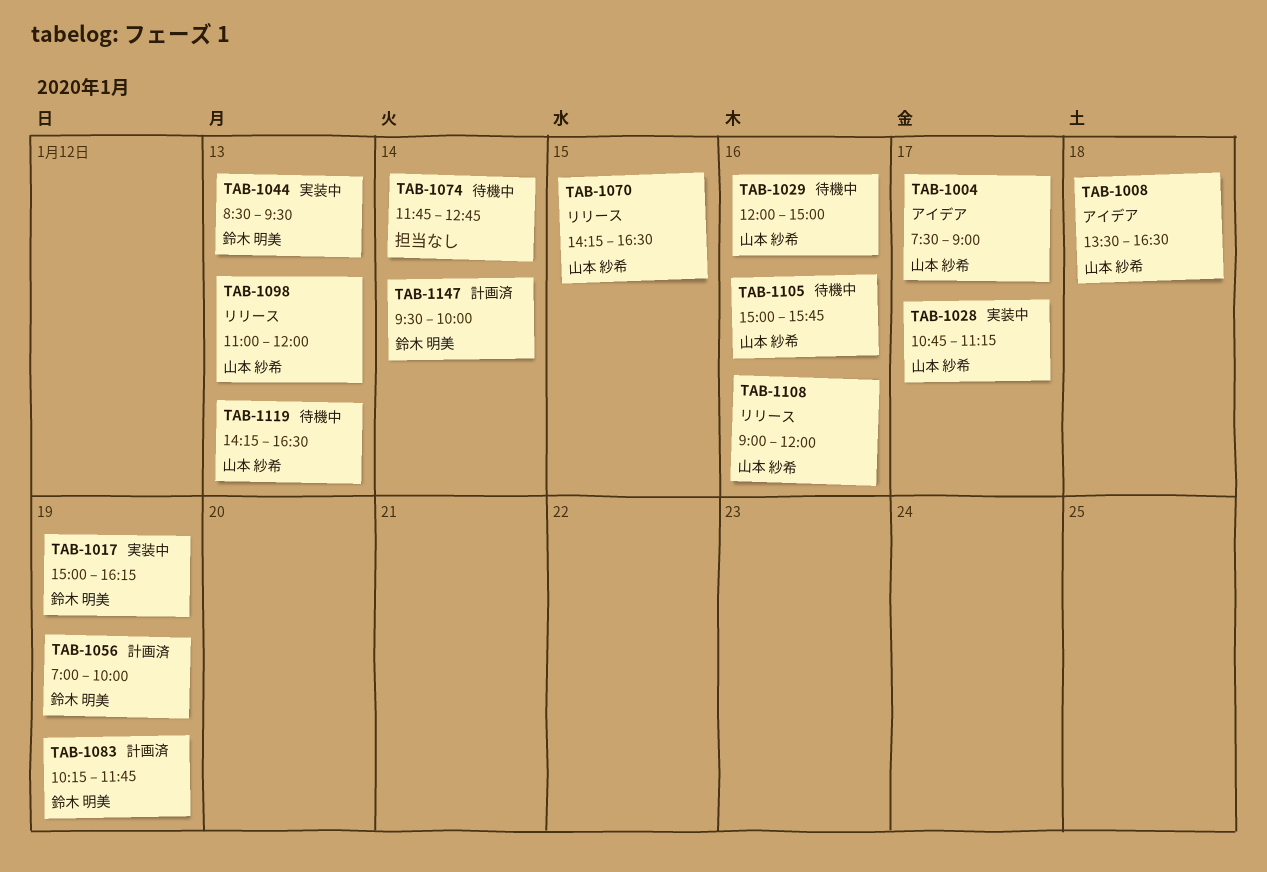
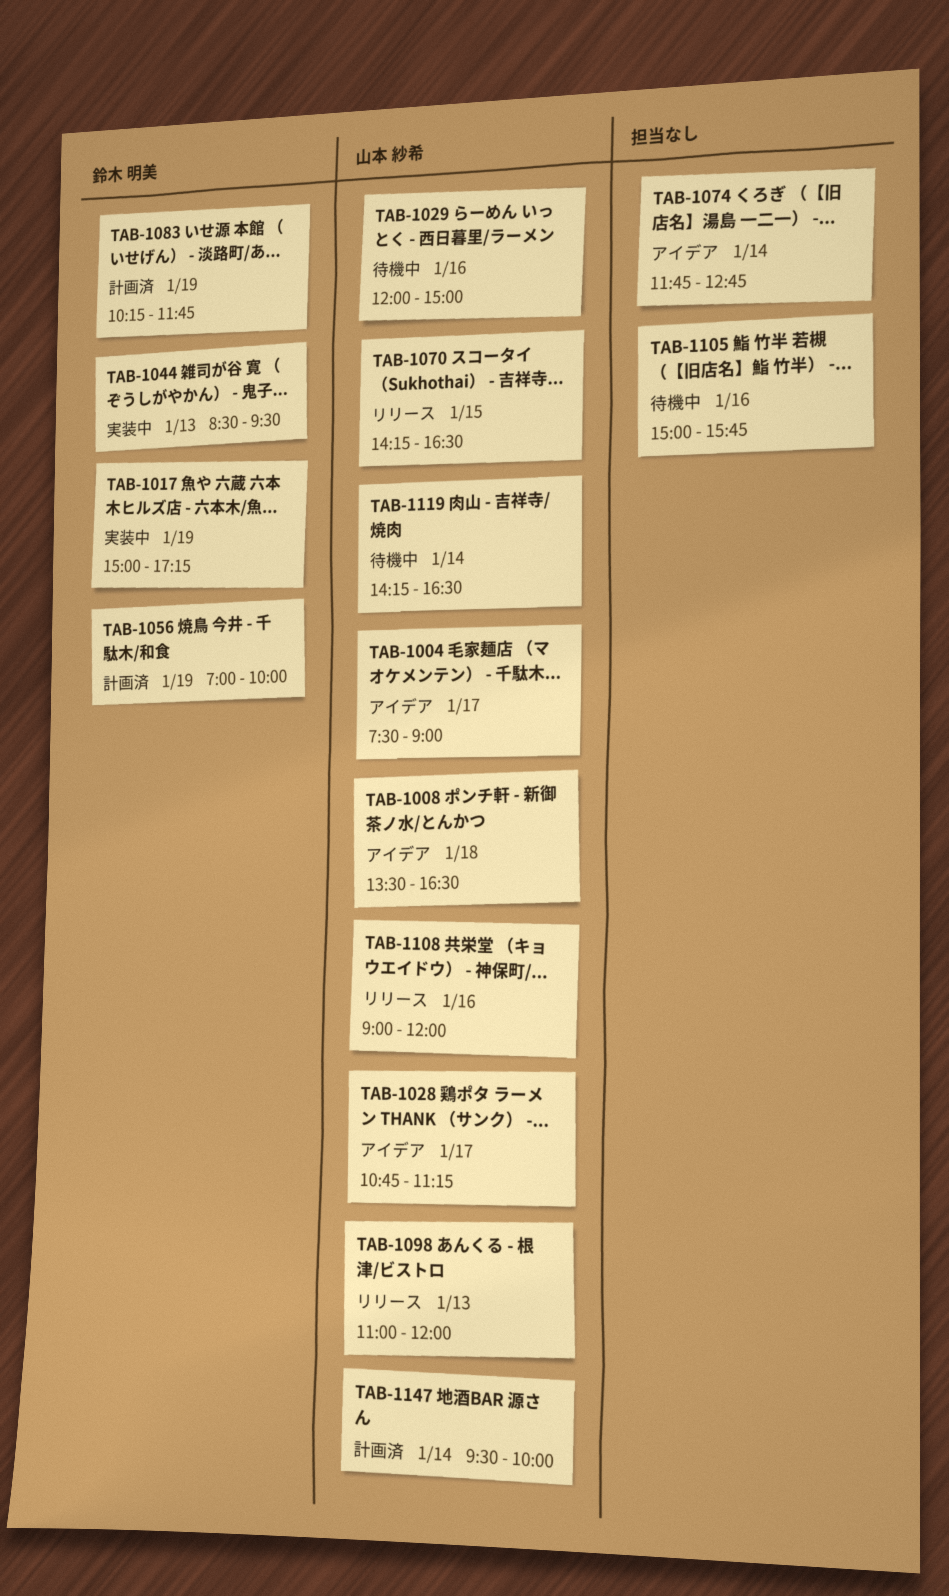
TAB-1017, ends: 16:15 -> 17:15
TAB-1028, status: 実装中 -> アイデア
TAB-1074, status: 待機中 -> アイデア
TAB-1105, owner: 山本 紗希 -> none
TAB-1119, day: Jan 13 -> Jan 14
TAB-1147, owner: 鈴木 明美 -> 山本 紗希

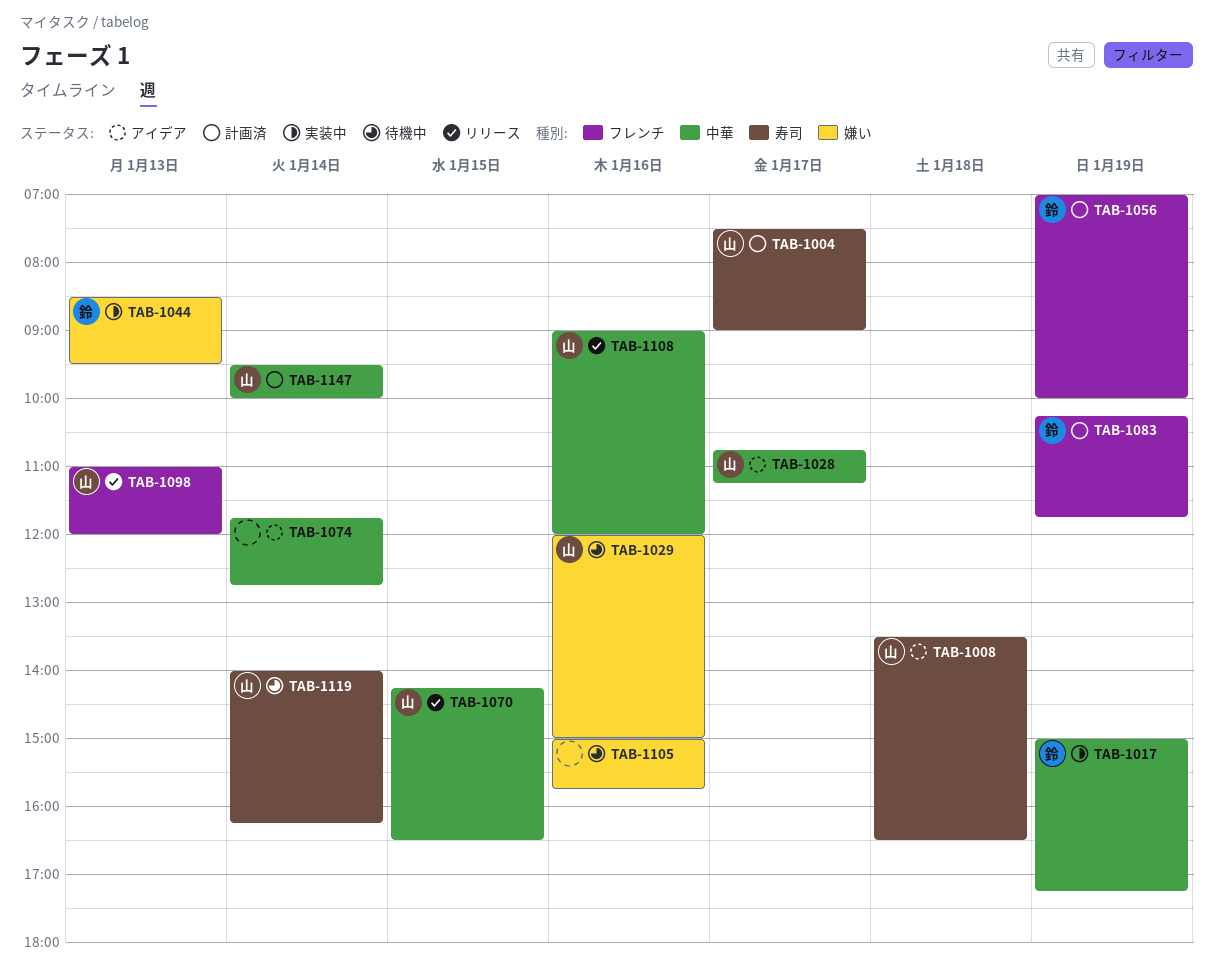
TAB-1004, status: アイデア -> 計画済
TAB-1119, begins: 14:15 -> 14:00
TAB-1119, ends: 16:30 -> 16:15

